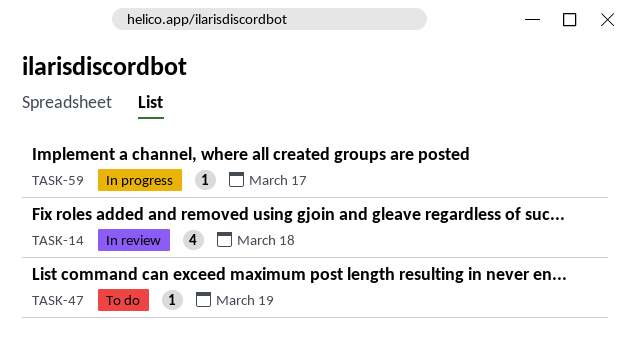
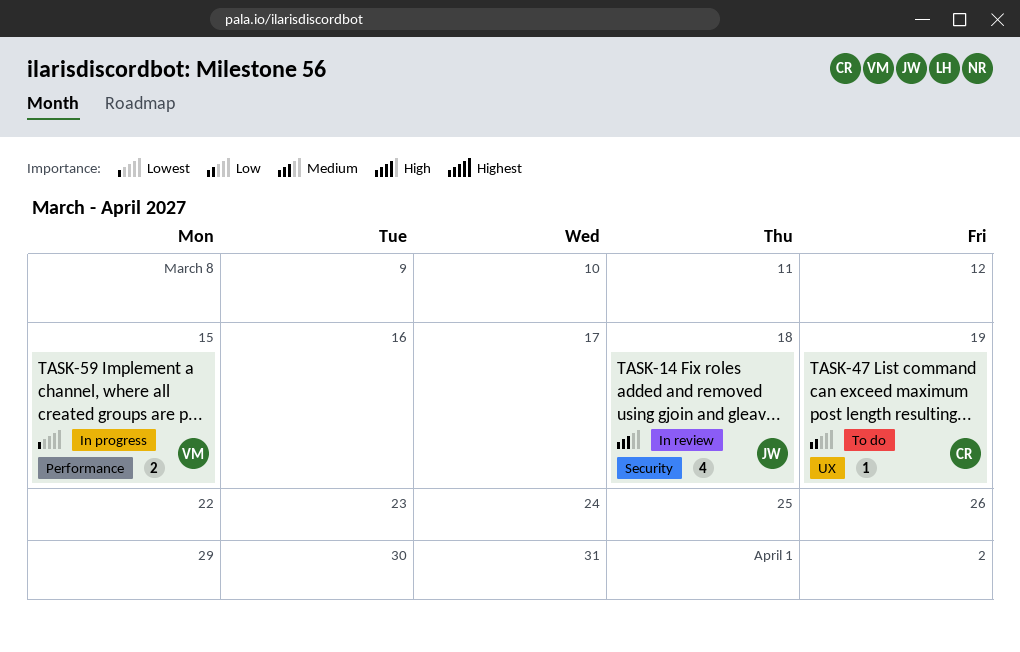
TASK-59, estimate: 1 -> 2
TASK-59, due: Mar 17 -> Mar 15

